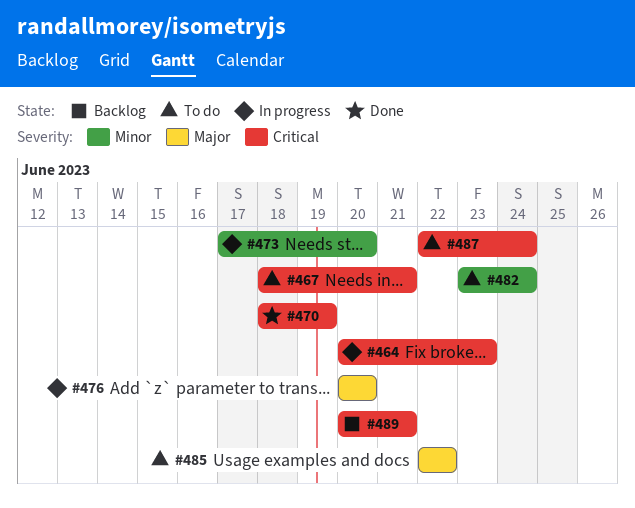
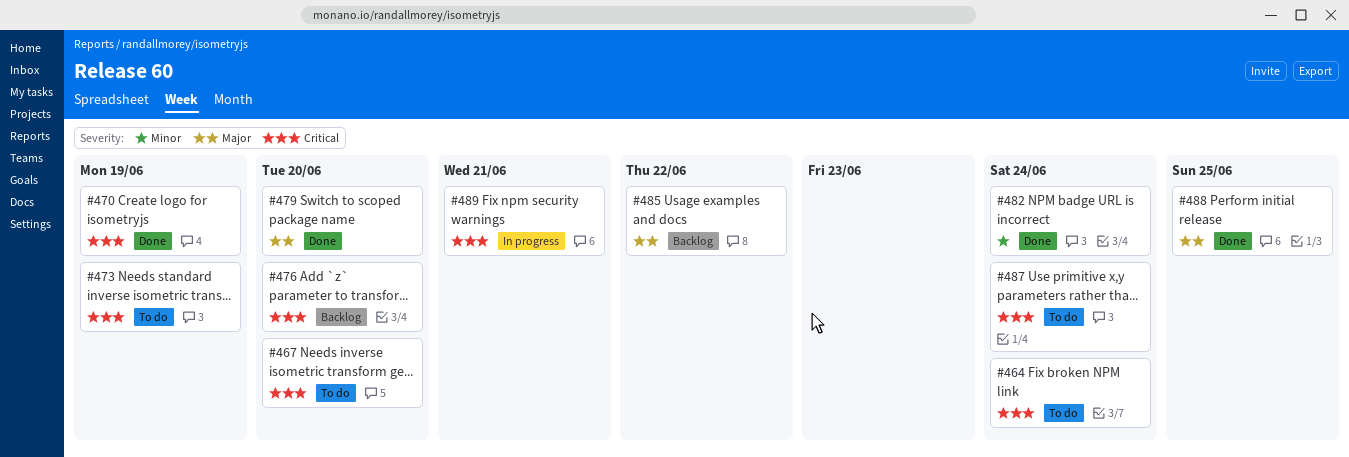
#464, status: In progress -> To do
#464, due: Jun 23 -> Jun 24
#467, due: Jun 21 -> Jun 20
#473, status: In progress -> To do
#473, priority: Minor -> Critical
#473, due: Jun 20 -> Jun 19
#476, status: In progress -> Backlog
#476, priority: Major -> Critical
#479: none -> present
#482, status: To do -> Done
#485, status: To do -> Backlog
#488: none -> present
#489, status: Backlog -> In progress

